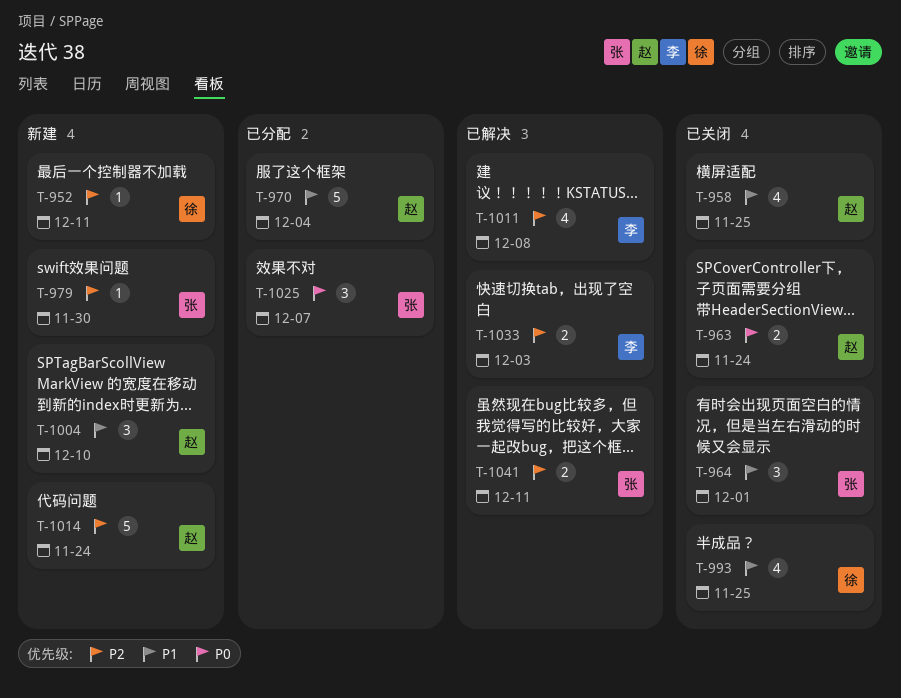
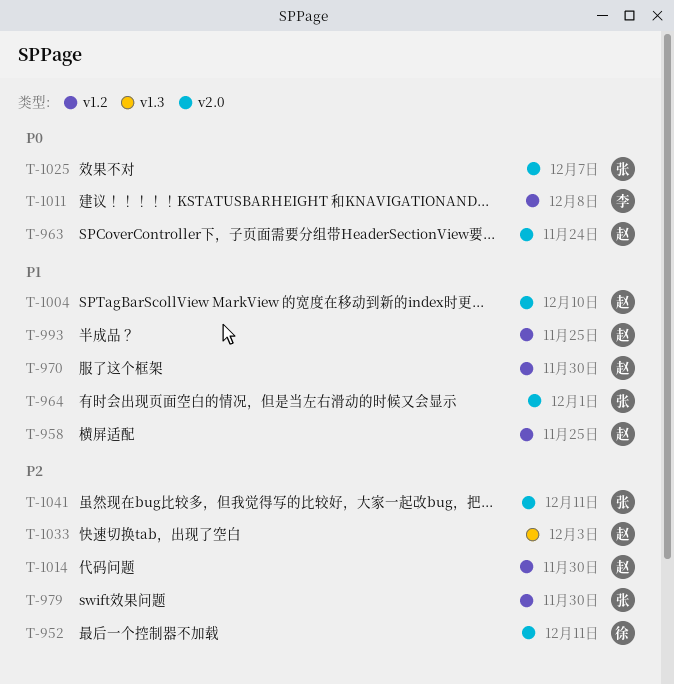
T-970, due: Dec 4 -> Nov 30
T-993, owner: 徐 -> 赵
T-1011, priority: P2 -> P0
T-1014, due: Nov 24 -> Nov 30
T-1033, owner: 李 -> 赵

